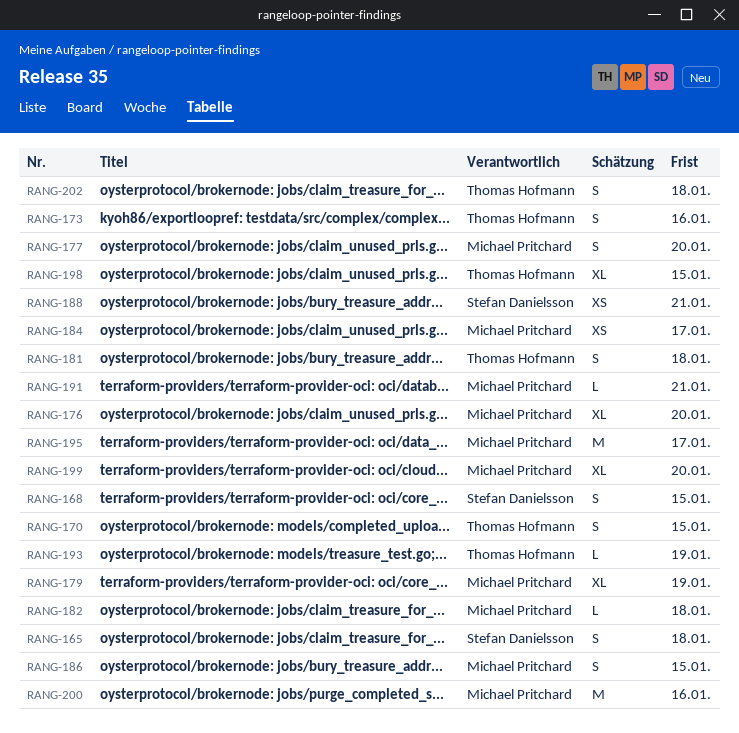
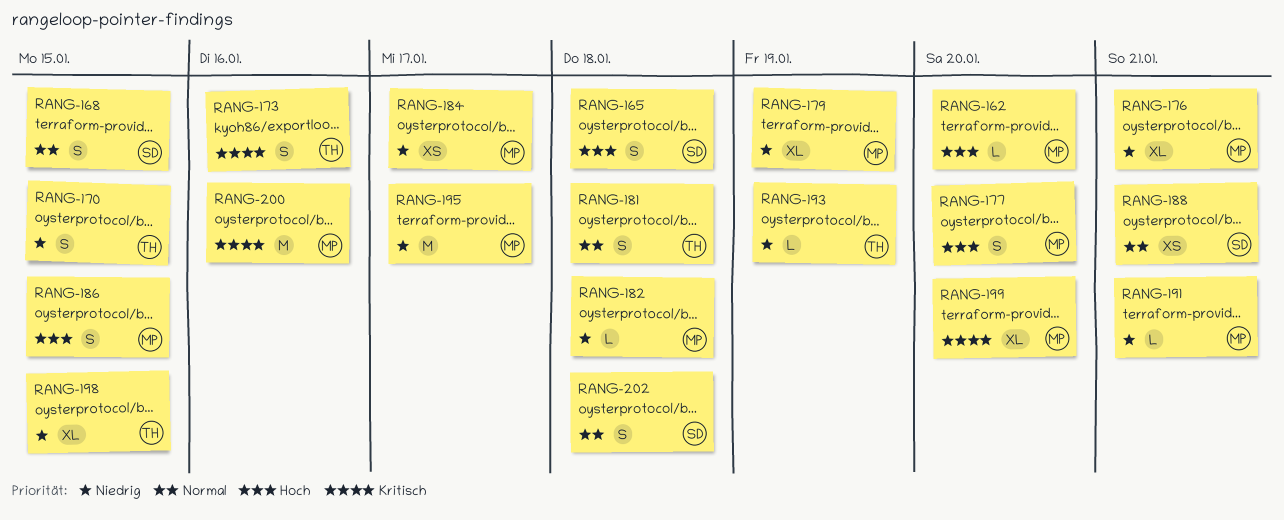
RANG-162: none -> present
RANG-176, due: Jan 20 -> Jan 21
RANG-202, owner: Thomas Hofmann -> Stefan Danielsson

